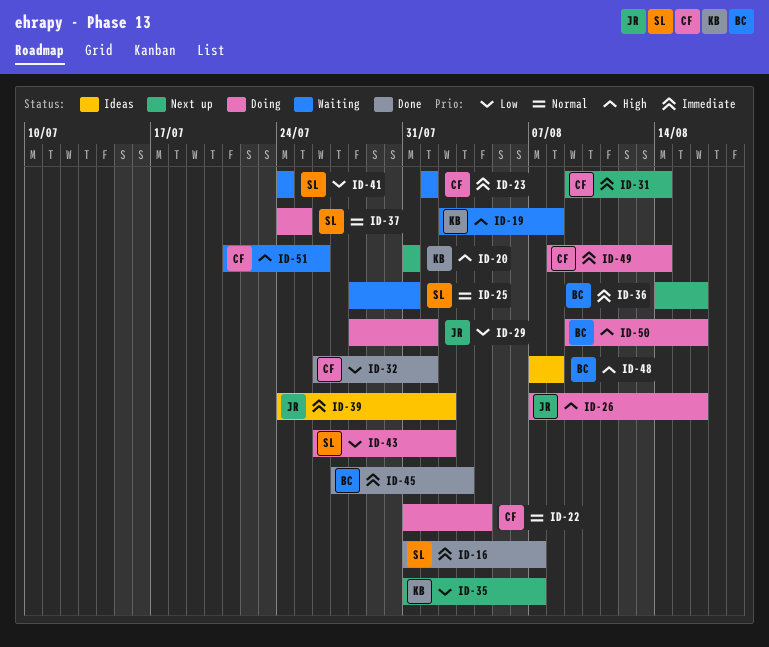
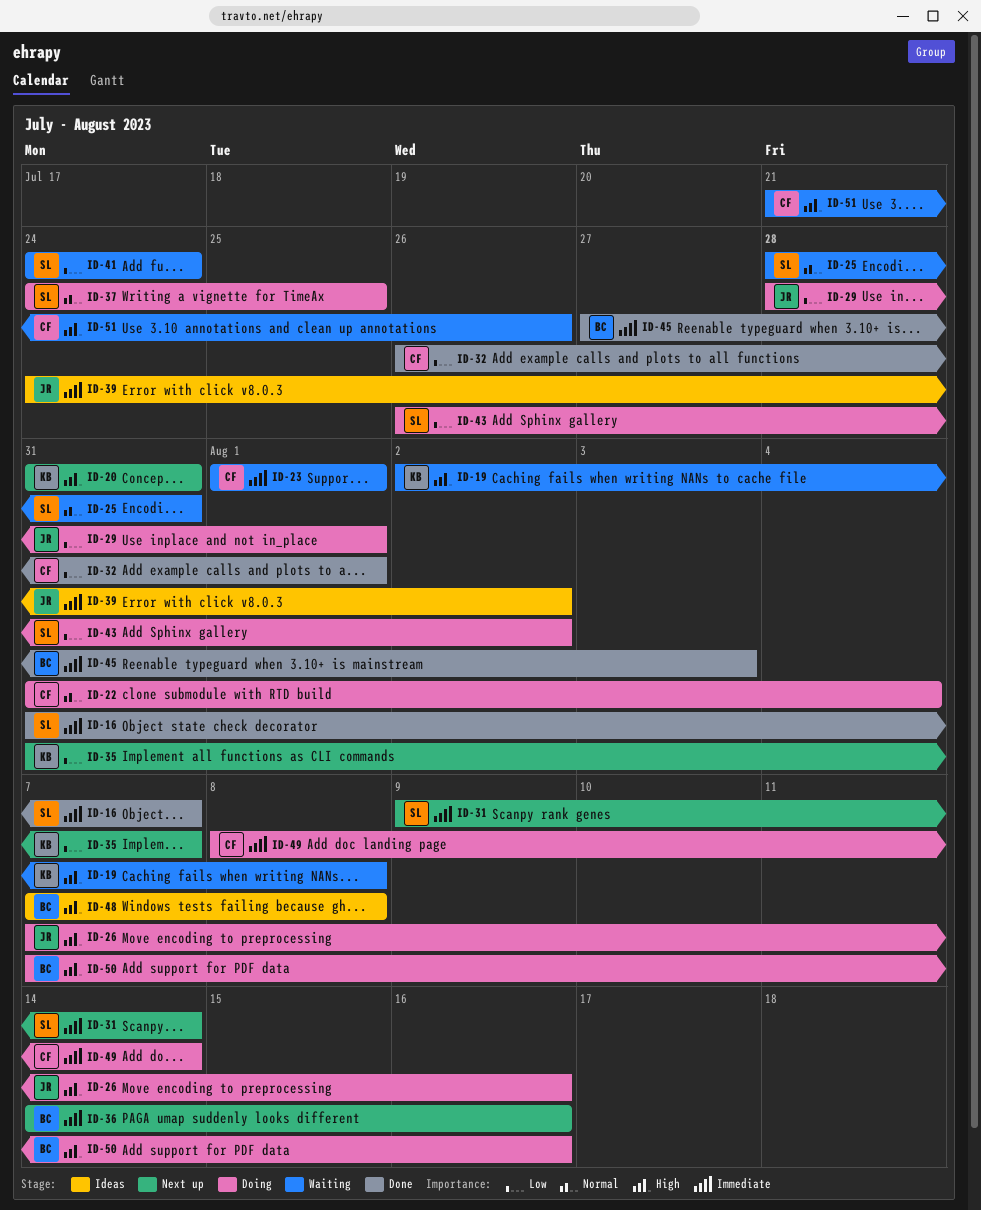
ID-31, owner: CF -> SL
ID-50, start: Aug 9 -> Aug 7

